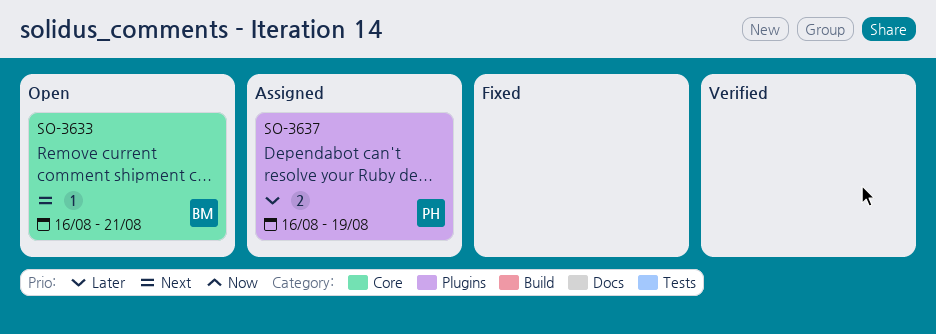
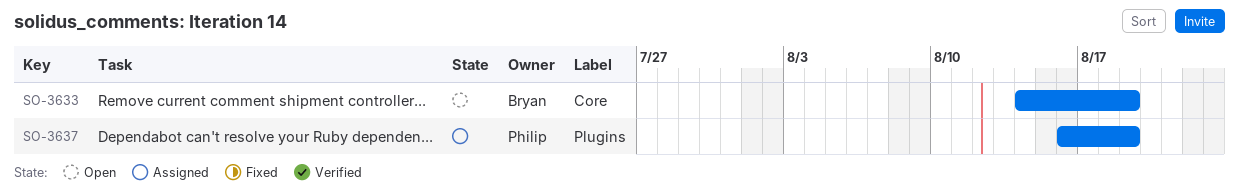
SO-3633, start: Aug 16 -> Aug 14
SO-3633, due: Aug 21 -> Aug 19

